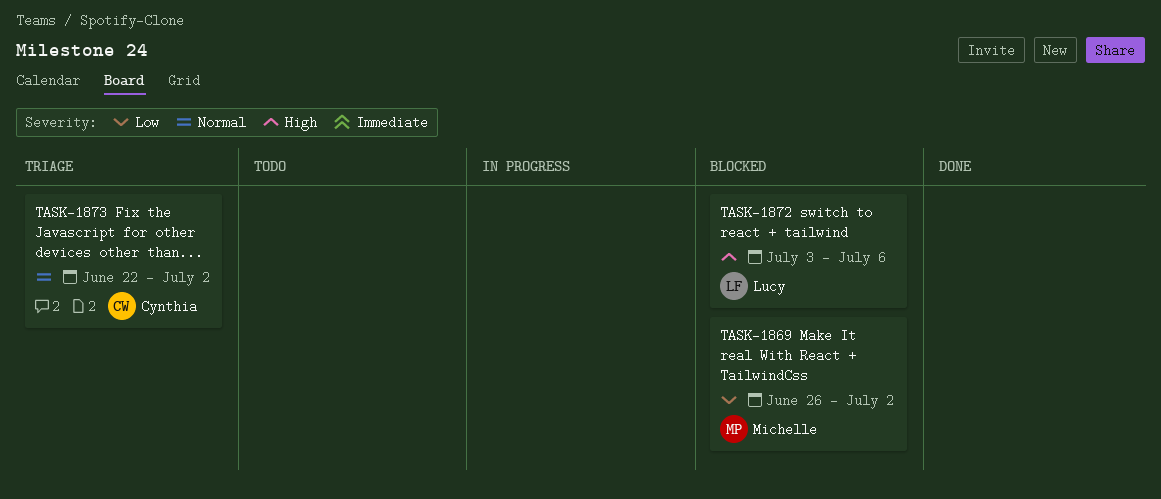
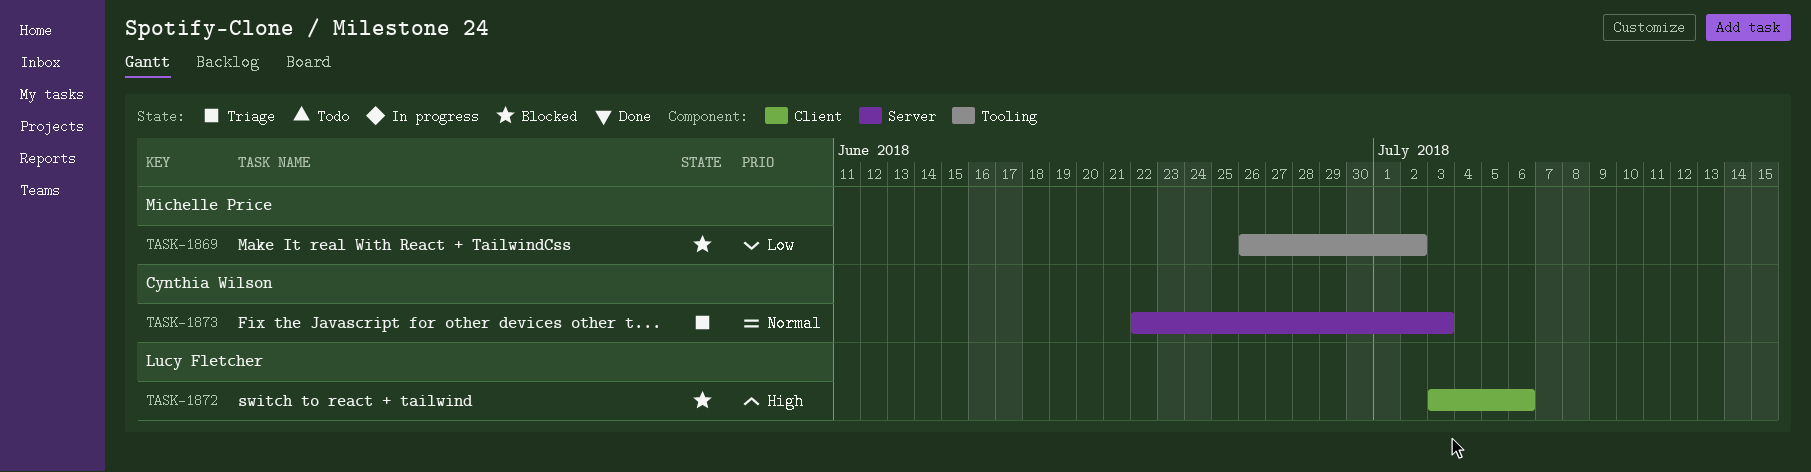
TASK-1873, due: Jul 2 -> Jul 3

